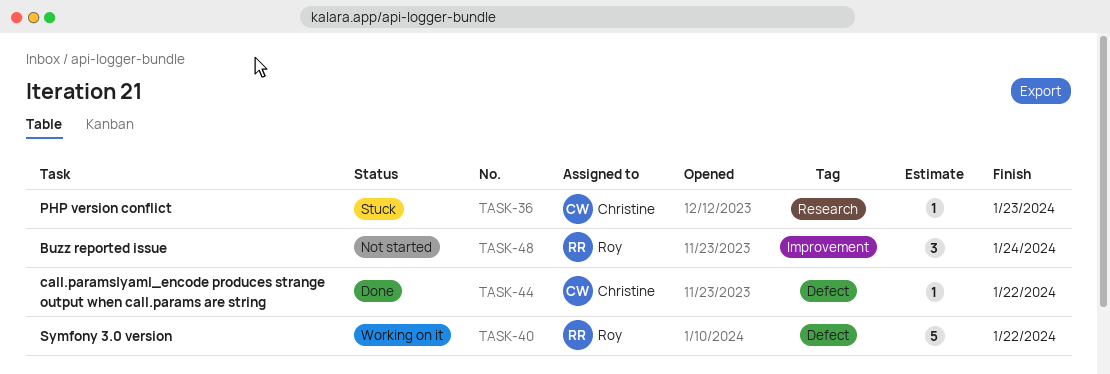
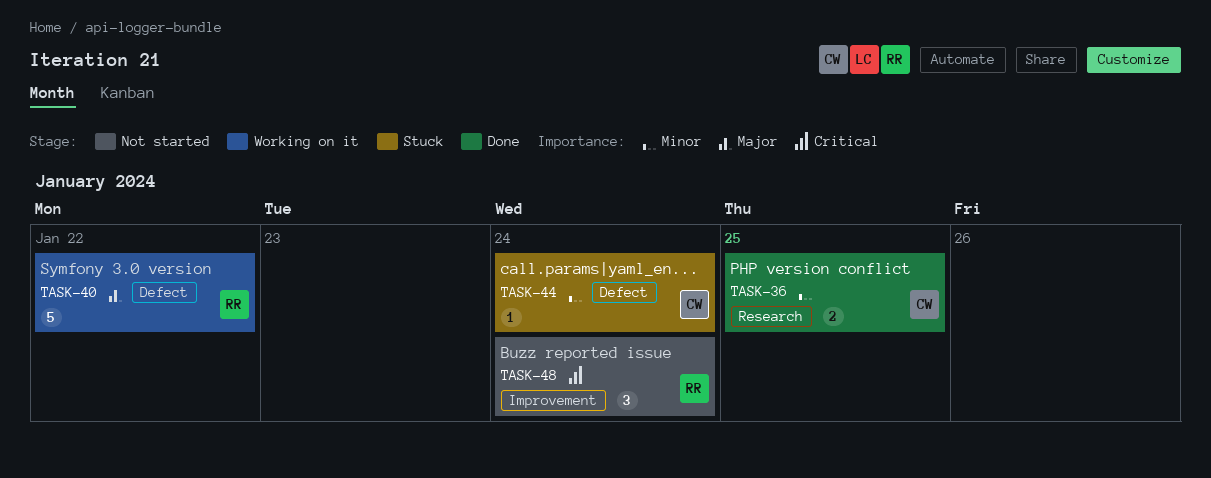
TASK-36, status: Stuck -> Done
TASK-36, estimate: 1 -> 2
TASK-36, due: Jan 23 -> Jan 25
TASK-44, status: Done -> Stuck
TASK-44, due: Jan 22 -> Jan 24

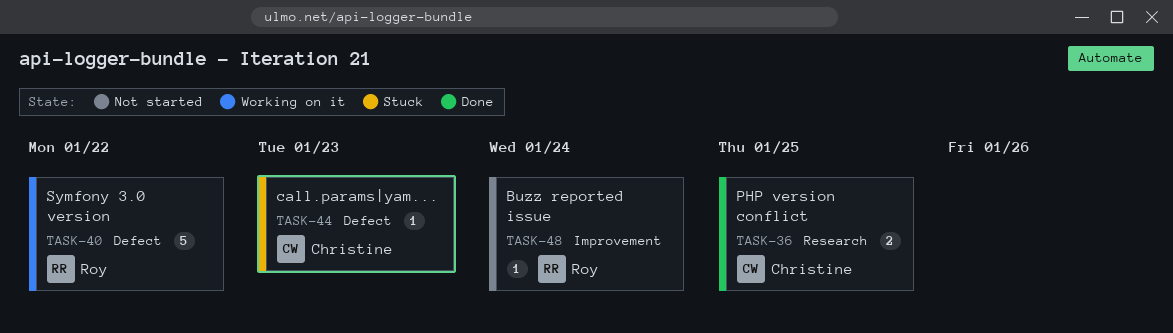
TASK-44, due: Jan 24 -> Jan 23
TASK-48, estimate: 3 -> 1

